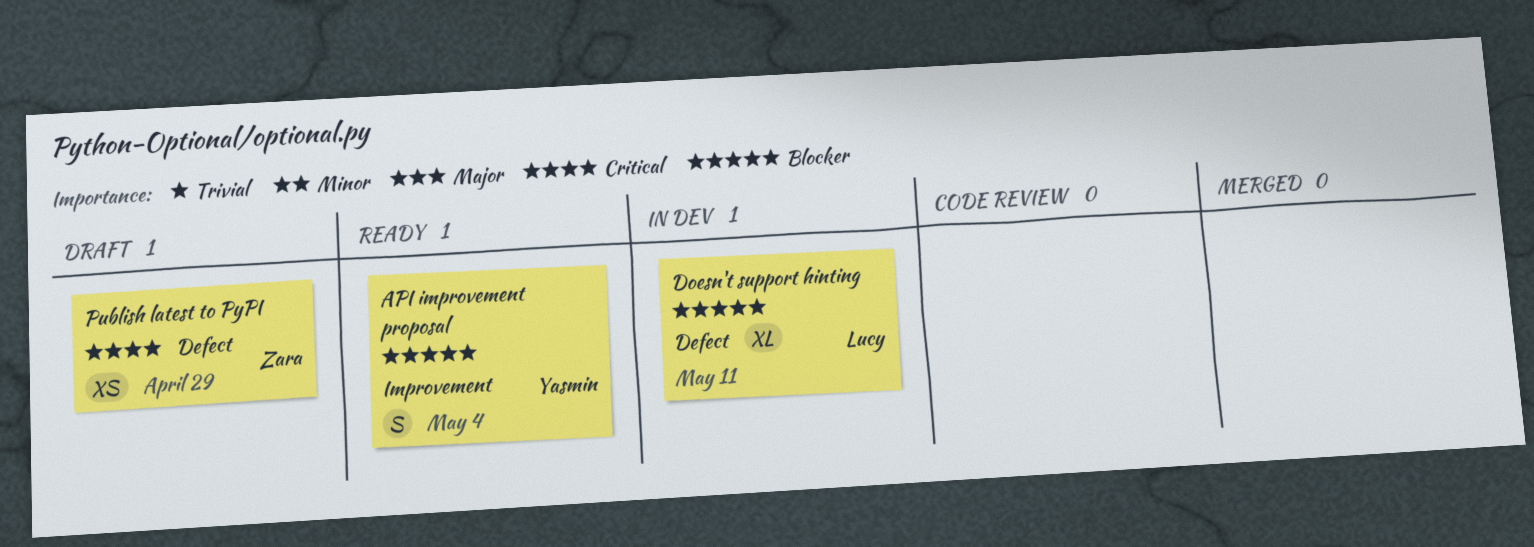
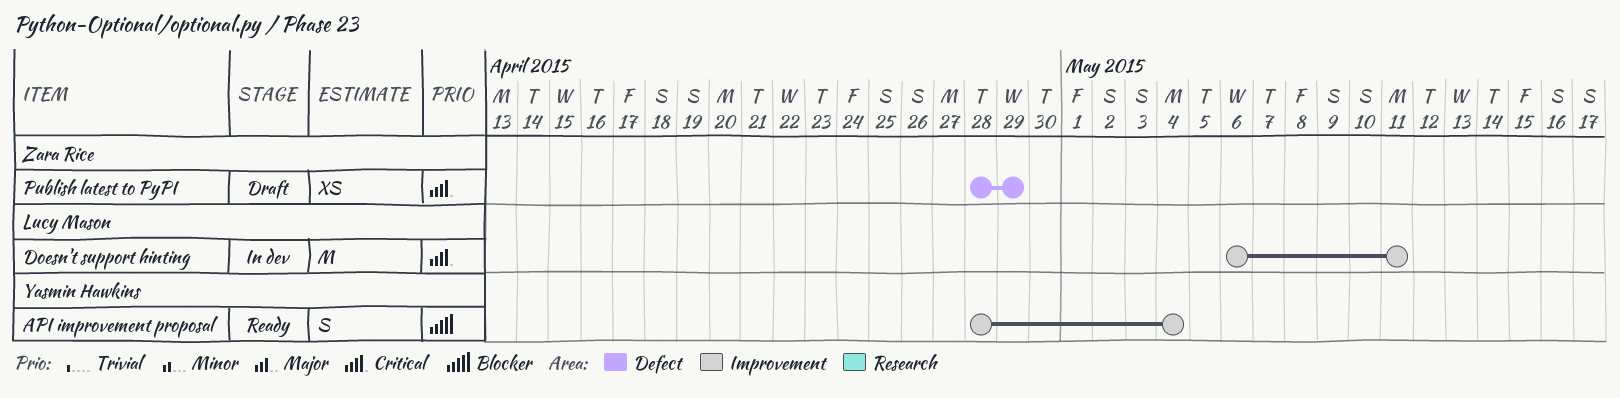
Doesn't support hinting, priority: Blocker -> Critical
Doesn't support hinting, label: Defect -> Improvement
Doesn't support hinting, estimate: XL -> M

